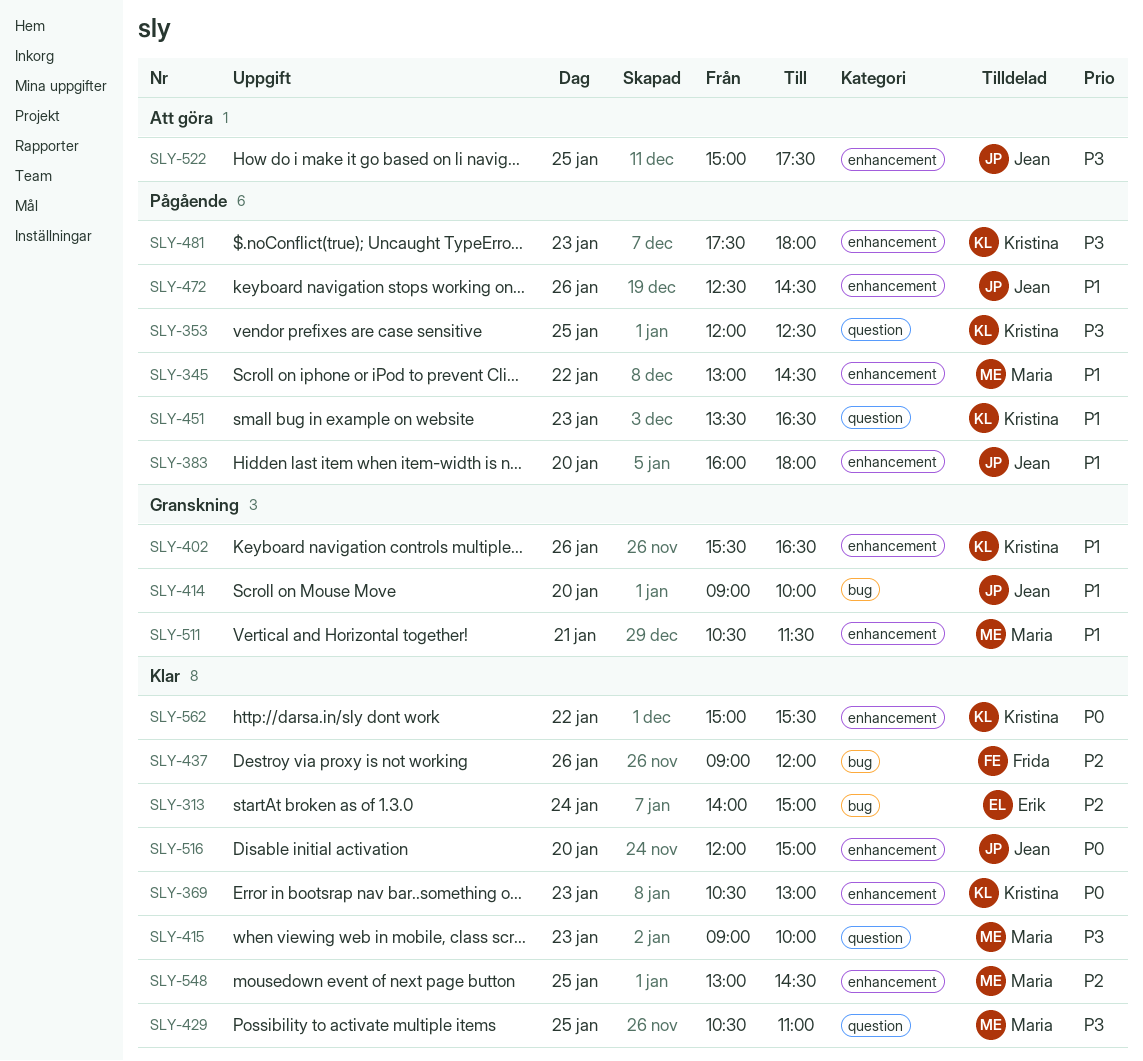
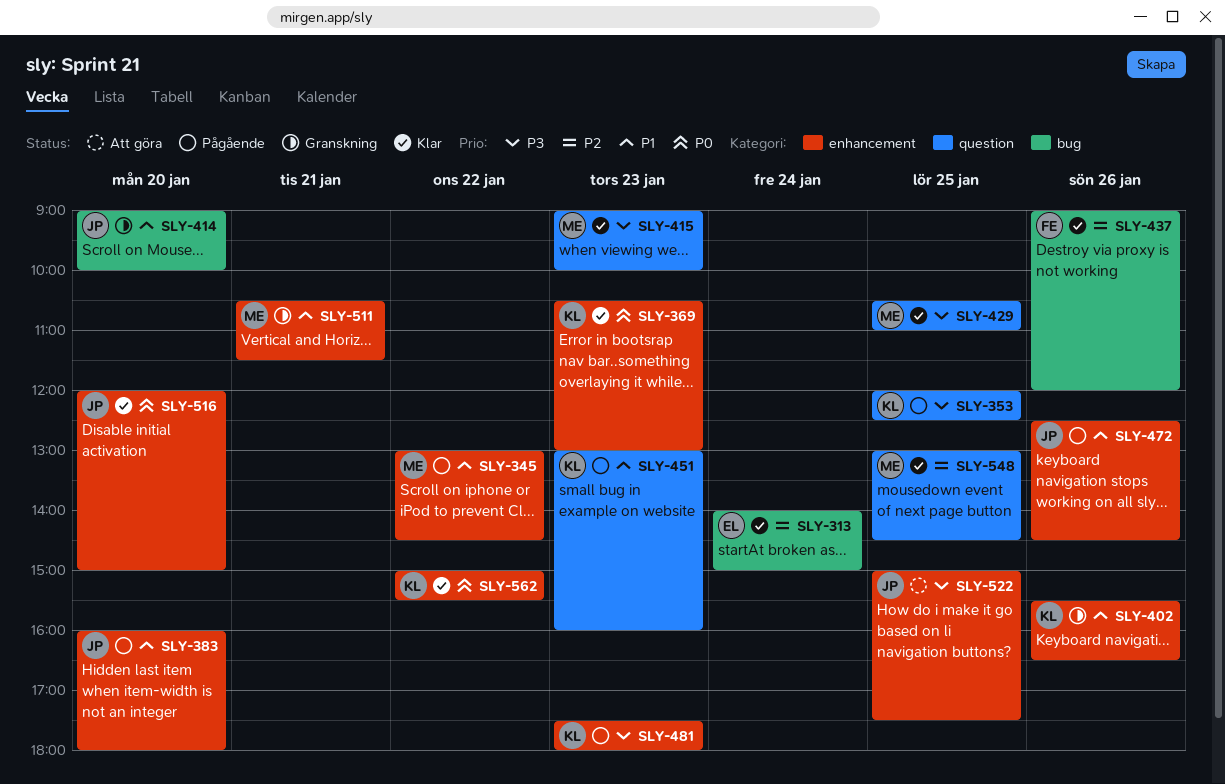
SLY-451, begins: 13:30 -> 13:00
SLY-451, ends: 16:30 -> 16:00
SLY-548, label: enhancement -> question

